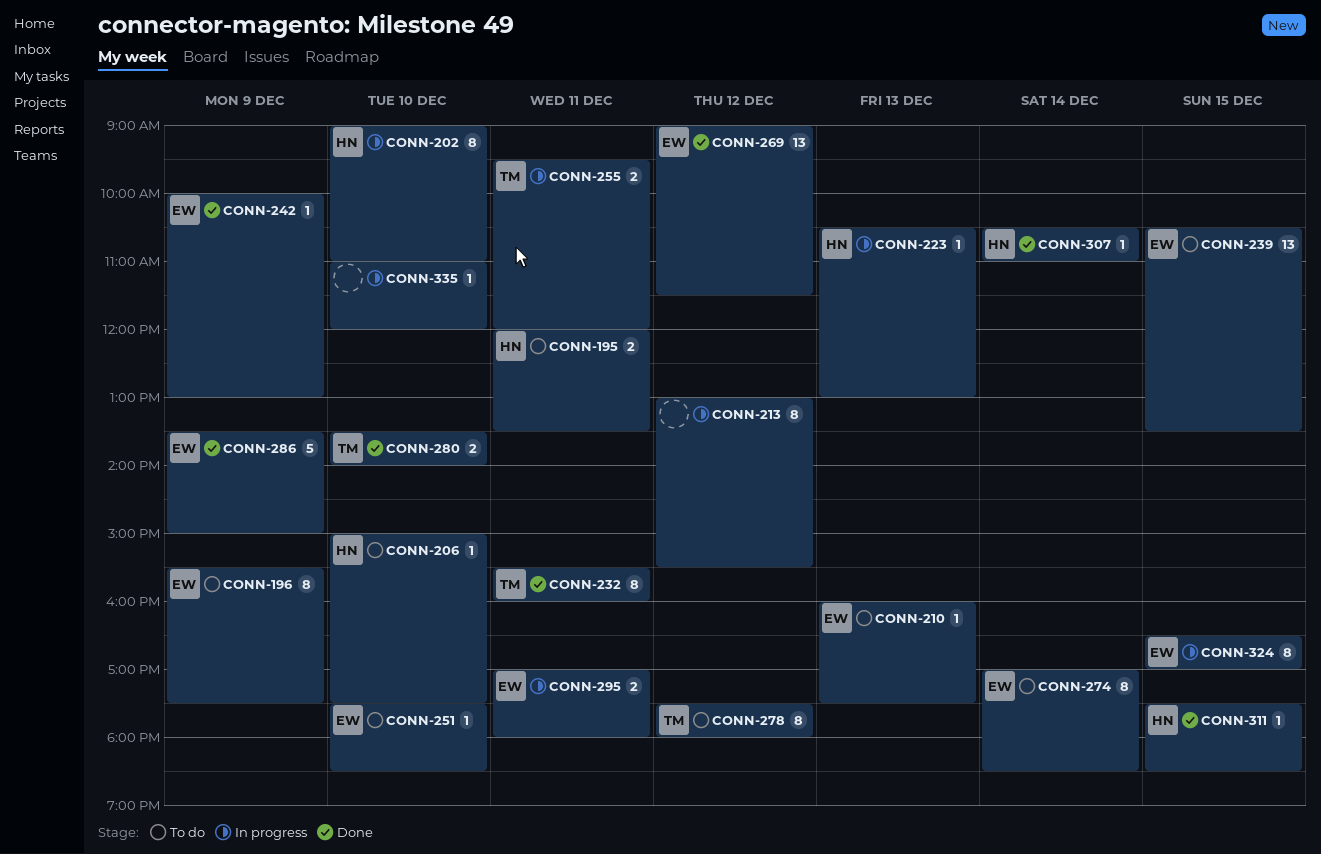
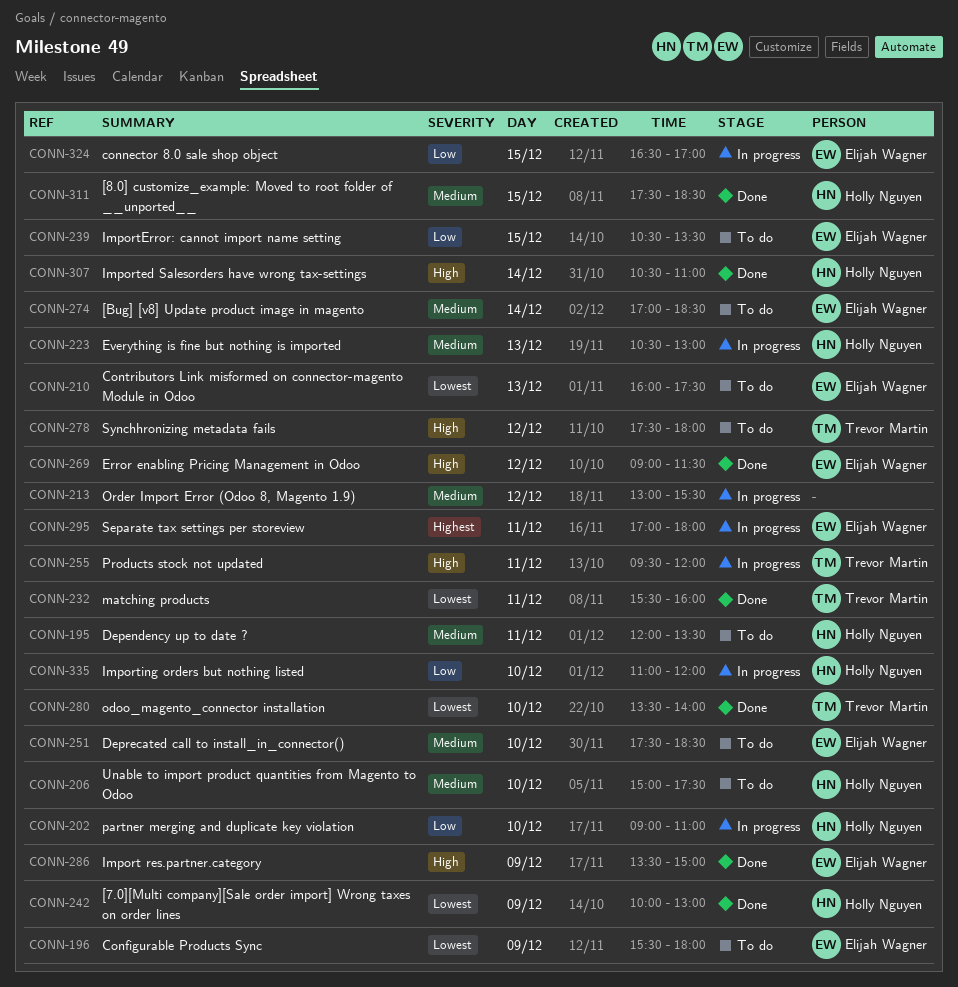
CONN-196, ends: 17:30 -> 18:00
CONN-242, owner: Elijah Wagner -> Holly Nguyen
CONN-335, owner: none -> Holly Nguyen

